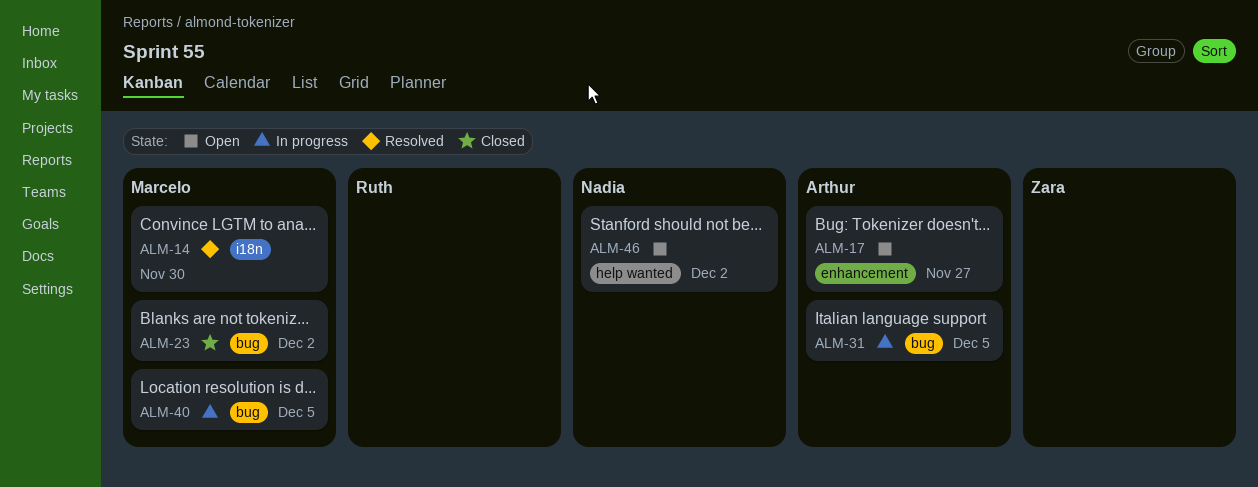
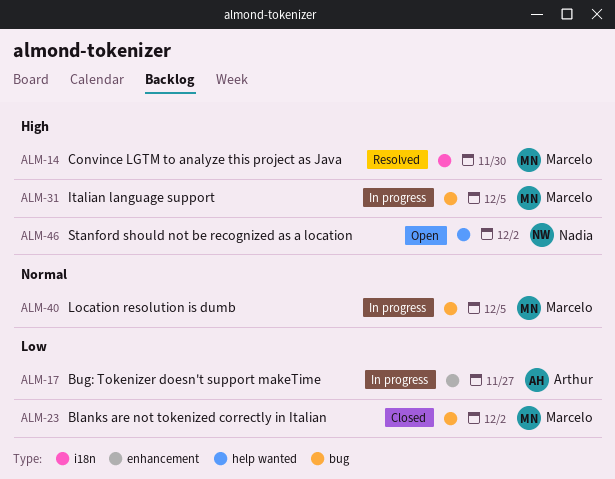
ALM-17, status: Open -> In progress
ALM-31, owner: Arthur -> Marcelo

